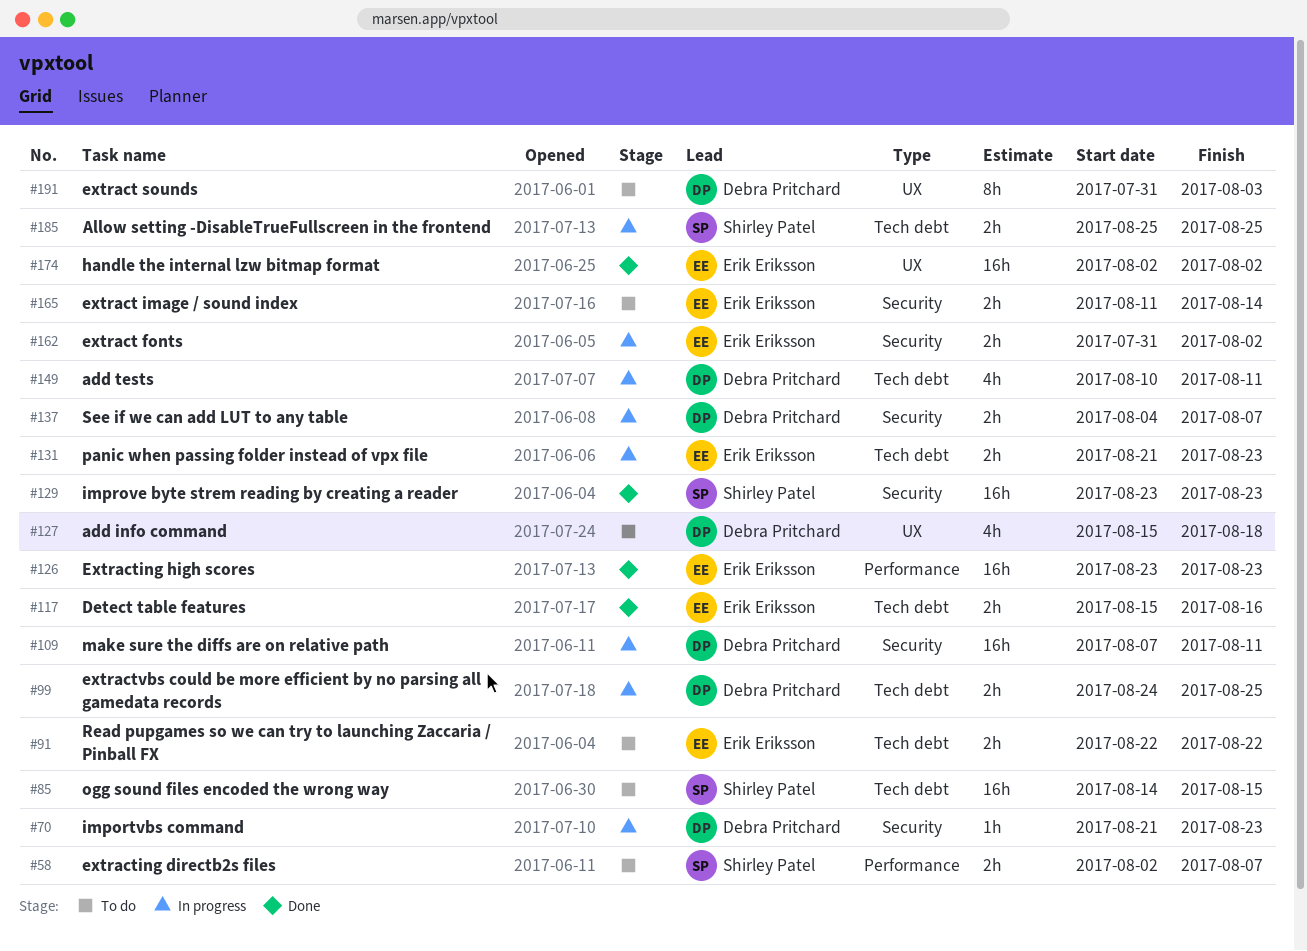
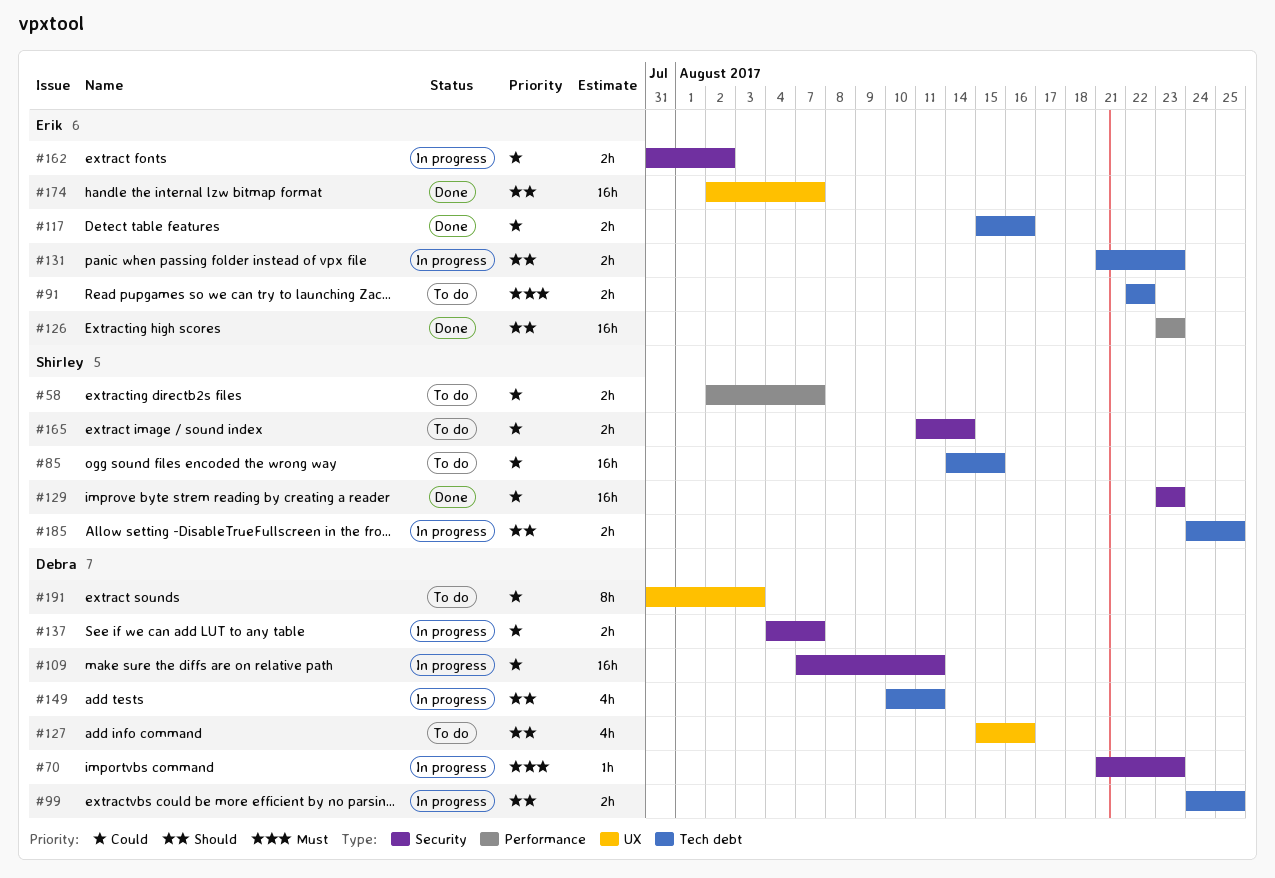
#127, due: Aug 18 -> Aug 16
#165, owner: Erik Eriksson -> Shirley Patel
#174, due: Aug 2 -> Aug 7
#185, start: Aug 25 -> Aug 24

